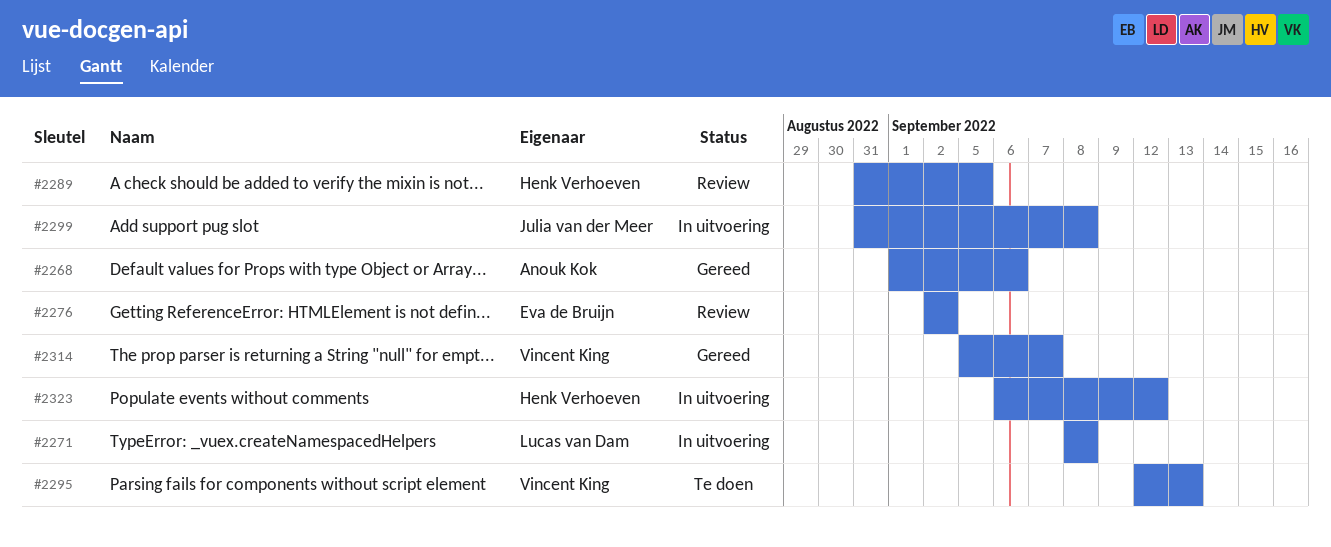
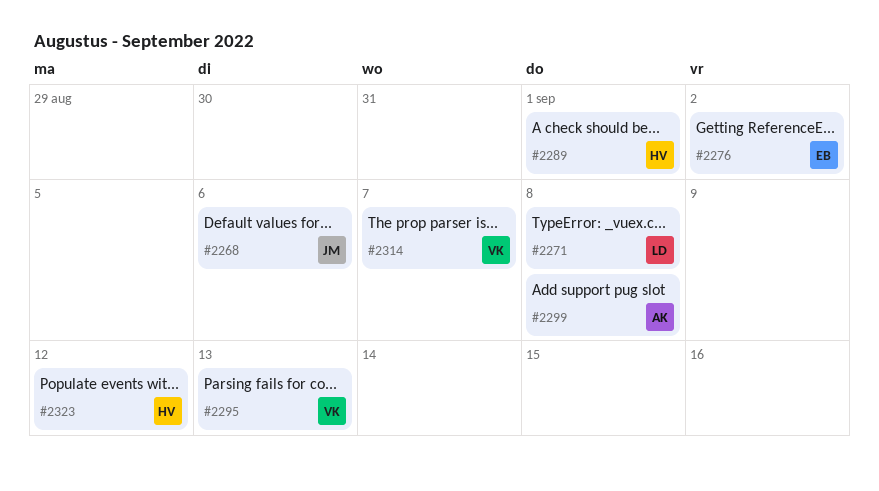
#2268, owner: Anouk Kok -> Julia van der Meer
#2289, due: Sep 5 -> Sep 1
#2299, owner: Julia van der Meer -> Anouk Kok

